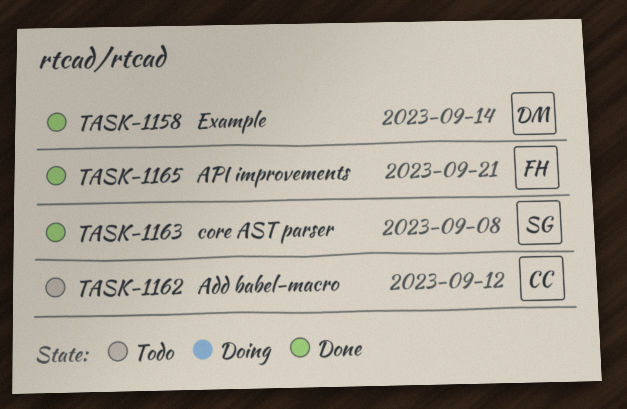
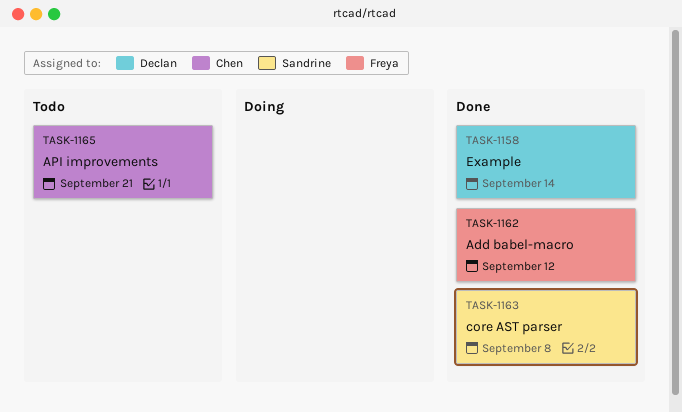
TASK-1162, status: Todo -> Done
TASK-1162, owner: Chen -> Freya
TASK-1165, status: Done -> Todo
TASK-1165, owner: Freya -> Chen

